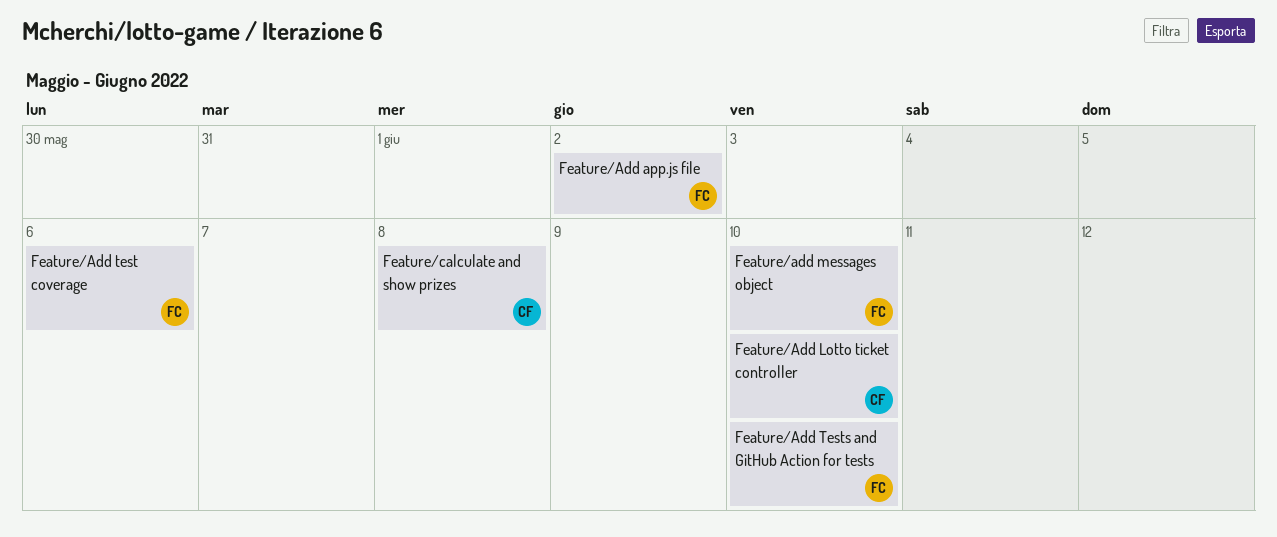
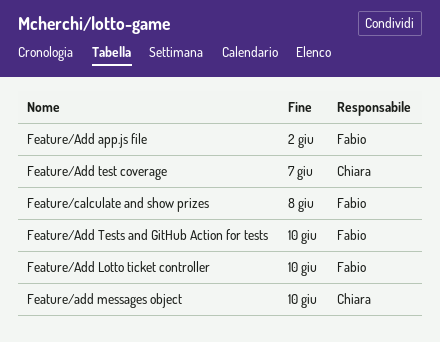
Feature/Add Lotto ticket controller, owner: Chiara -> Fabio
Feature/add messages object, owner: Fabio -> Chiara
Feature/Add test coverage, owner: Fabio -> Chiara
Feature/Add test coverage, due: Jun 6 -> Jun 7
Feature/calculate and show prizes, owner: Chiara -> Fabio

